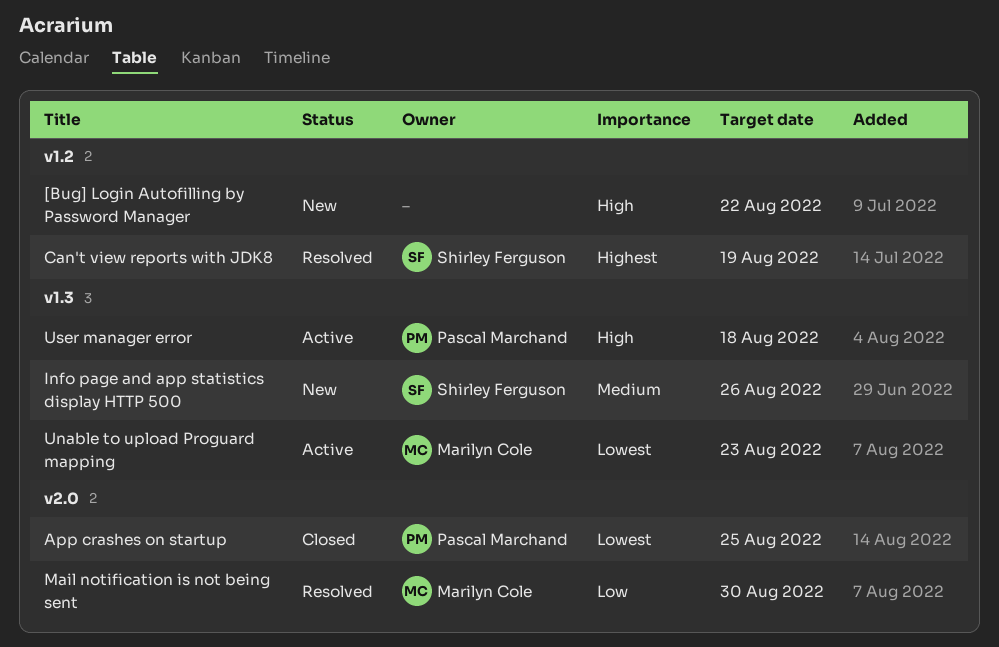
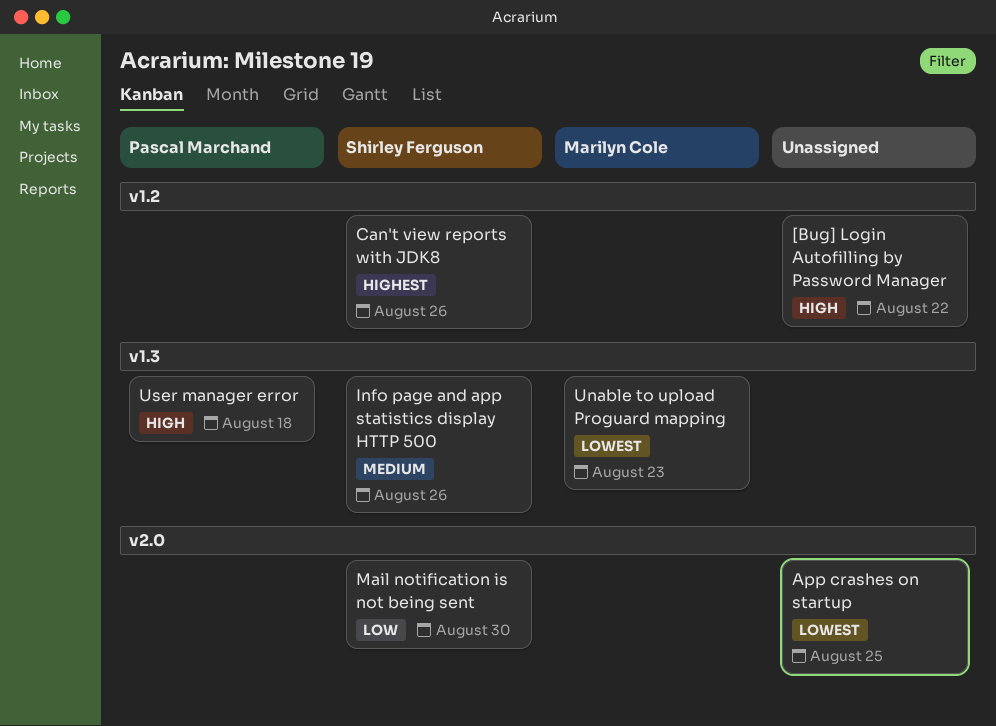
App crashes on startup, owner: Pascal Marchand -> none
Can't view reports with JDK8, due: Aug 19 -> Aug 26
Mail notification is not being sent, owner: Marilyn Cole -> Shirley Ferguson

